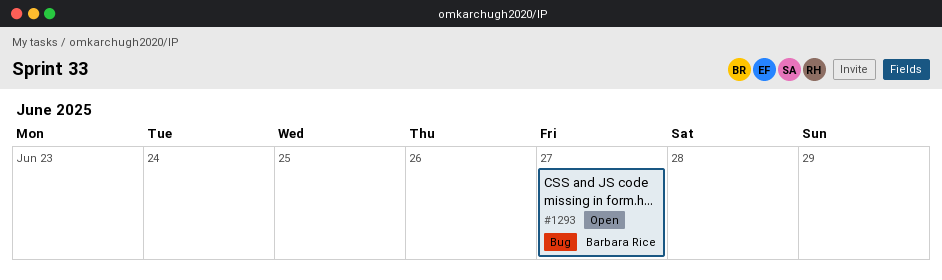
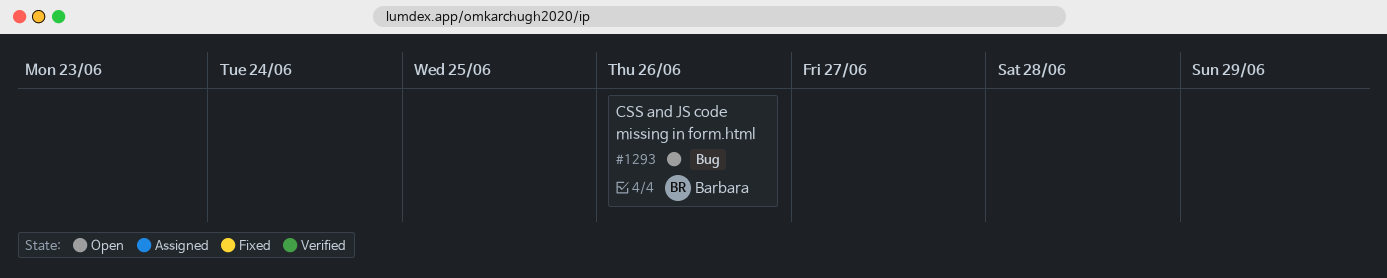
#1293, due: Jun 27 -> Jun 26

